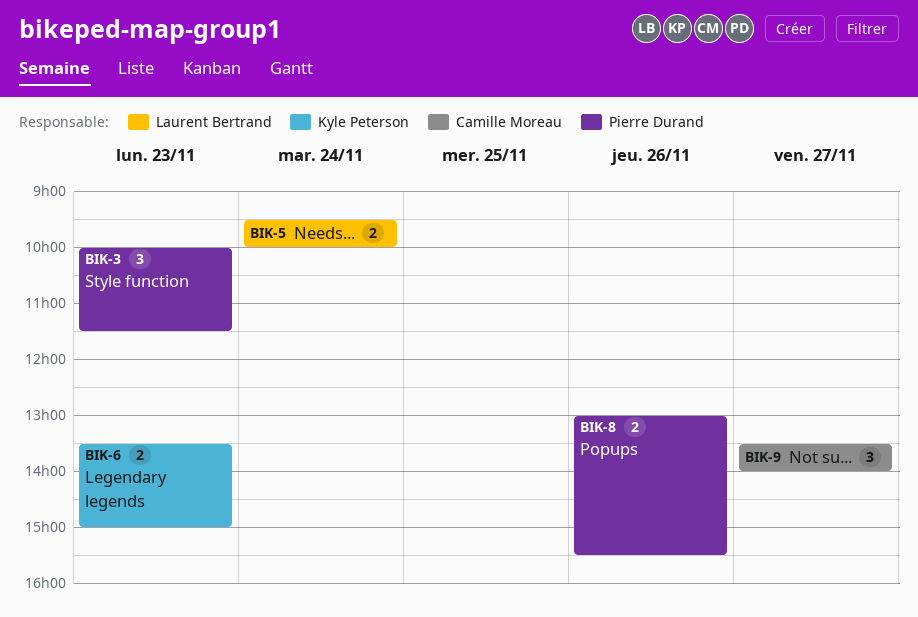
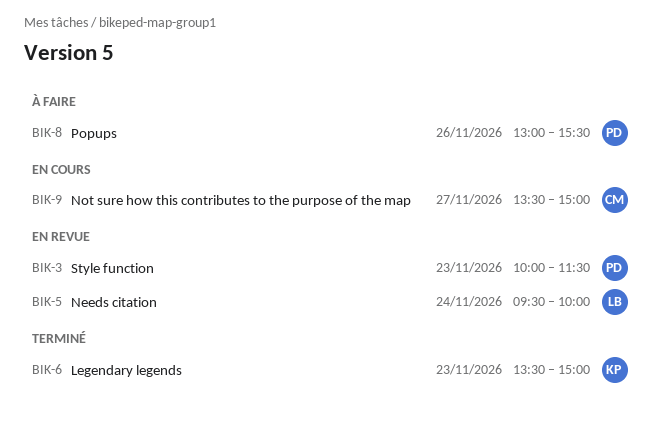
BIK-9, ends: 14:00 -> 15:00

